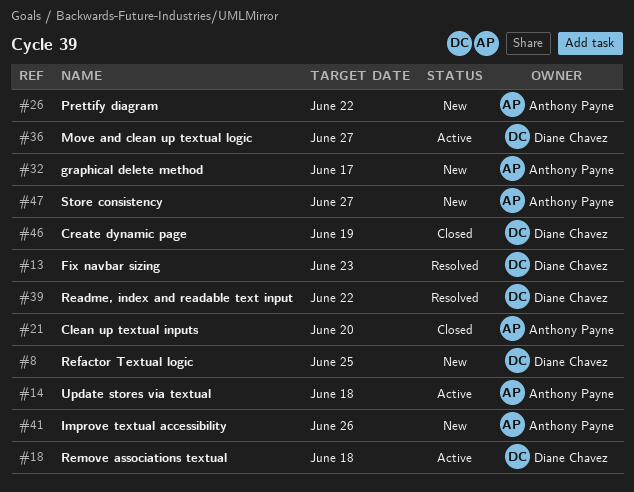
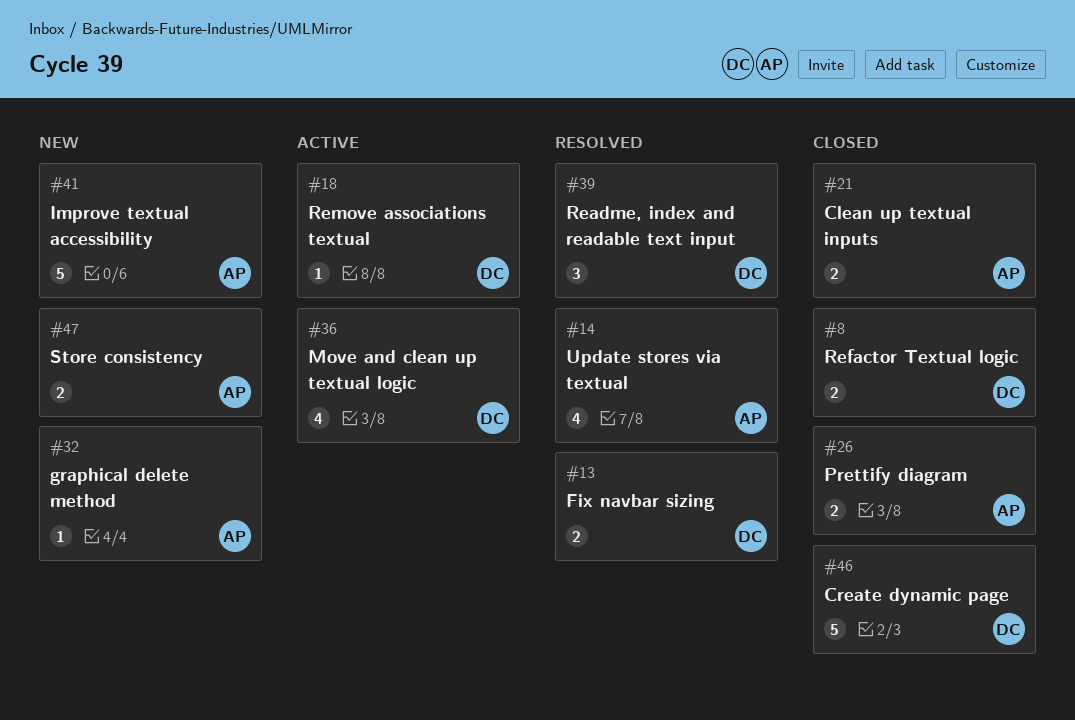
#8, status: New -> Closed
#14, status: Active -> Resolved
#26, status: New -> Closed

